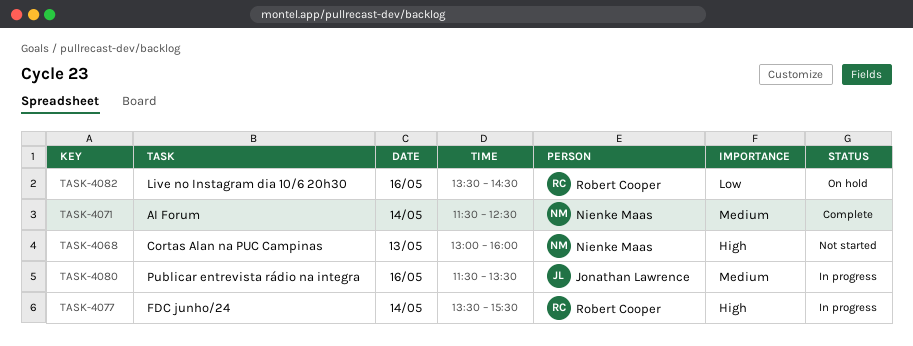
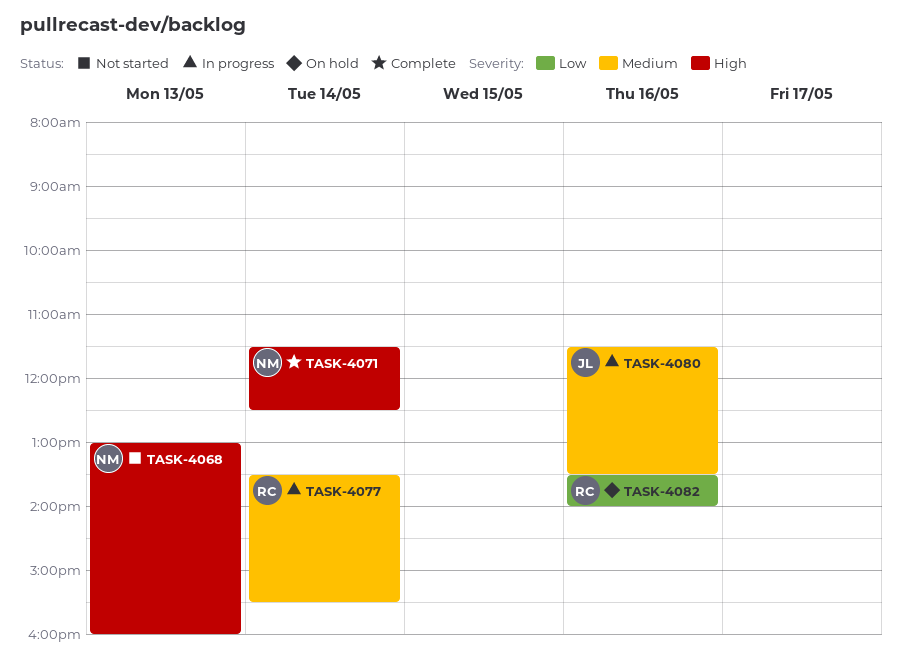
TASK-4071, priority: Medium -> High
TASK-4077, priority: High -> Medium
TASK-4082, ends: 14:30 -> 14:00

